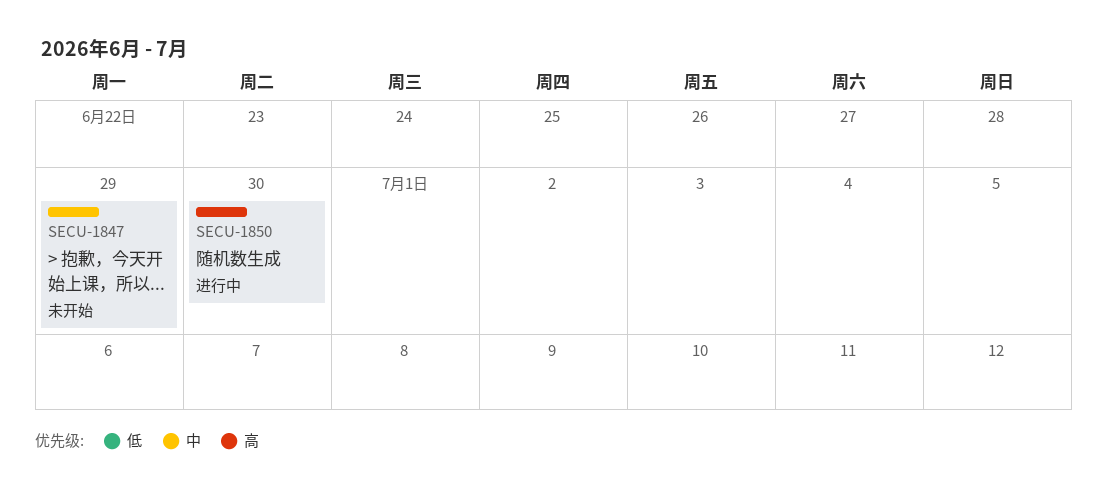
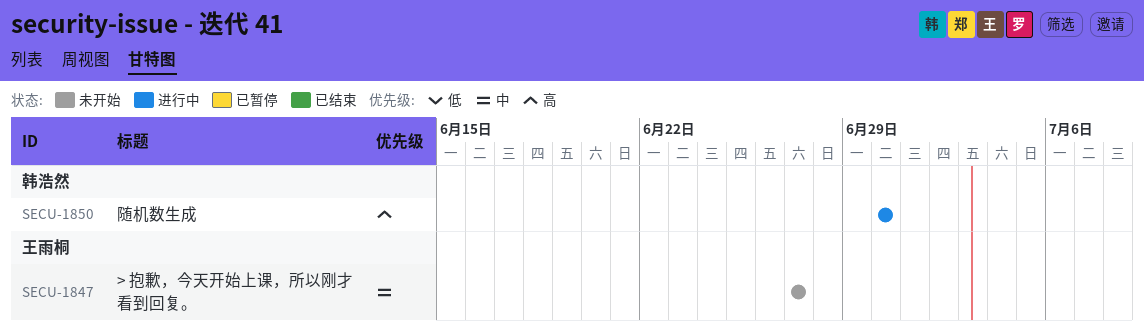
SECU-1847, due: Jun 29 -> Jun 27

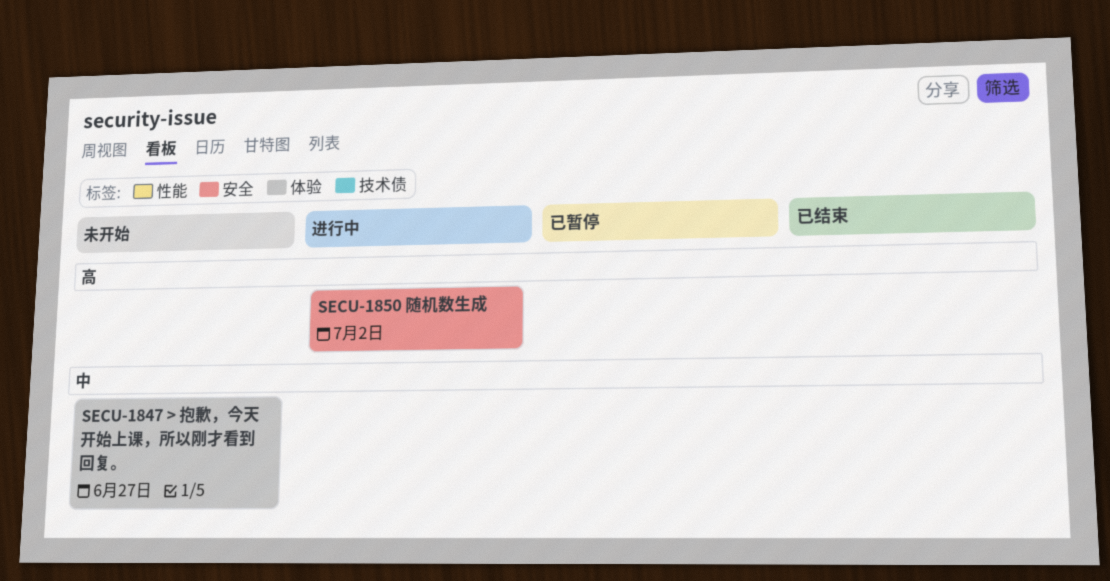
SECU-1850, due: Jun 30 -> Jul 2

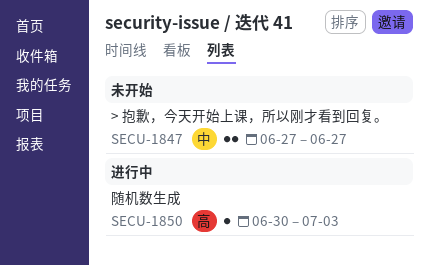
SECU-1850, due: Jul 2 -> Jul 3

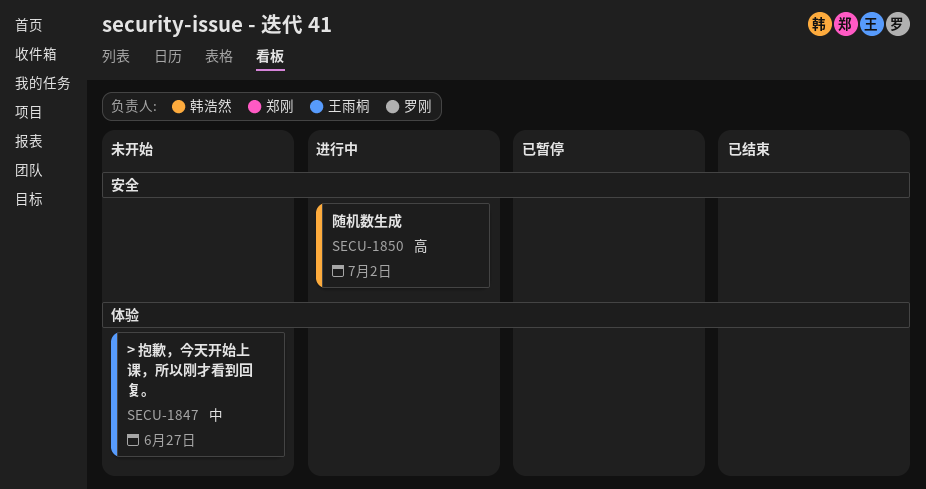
SECU-1850, due: Jul 3 -> Jul 2

